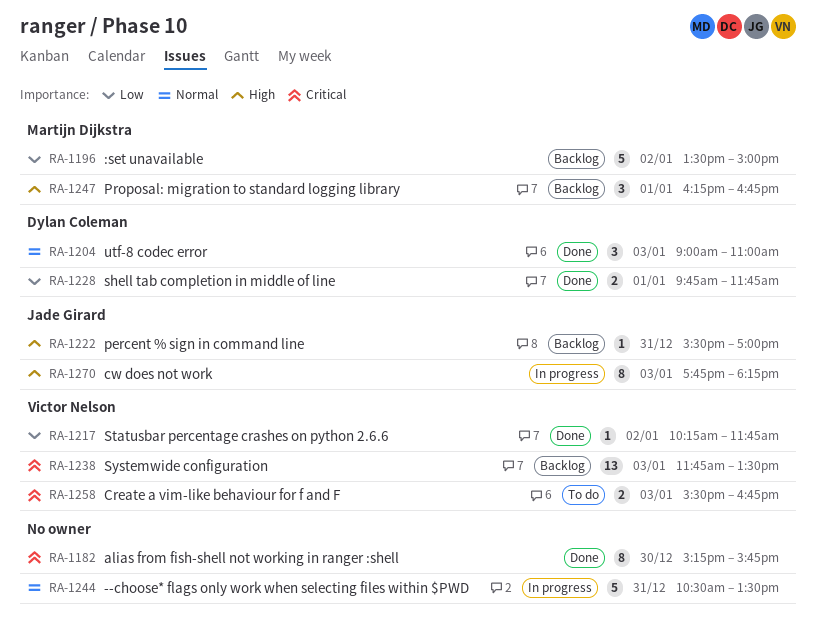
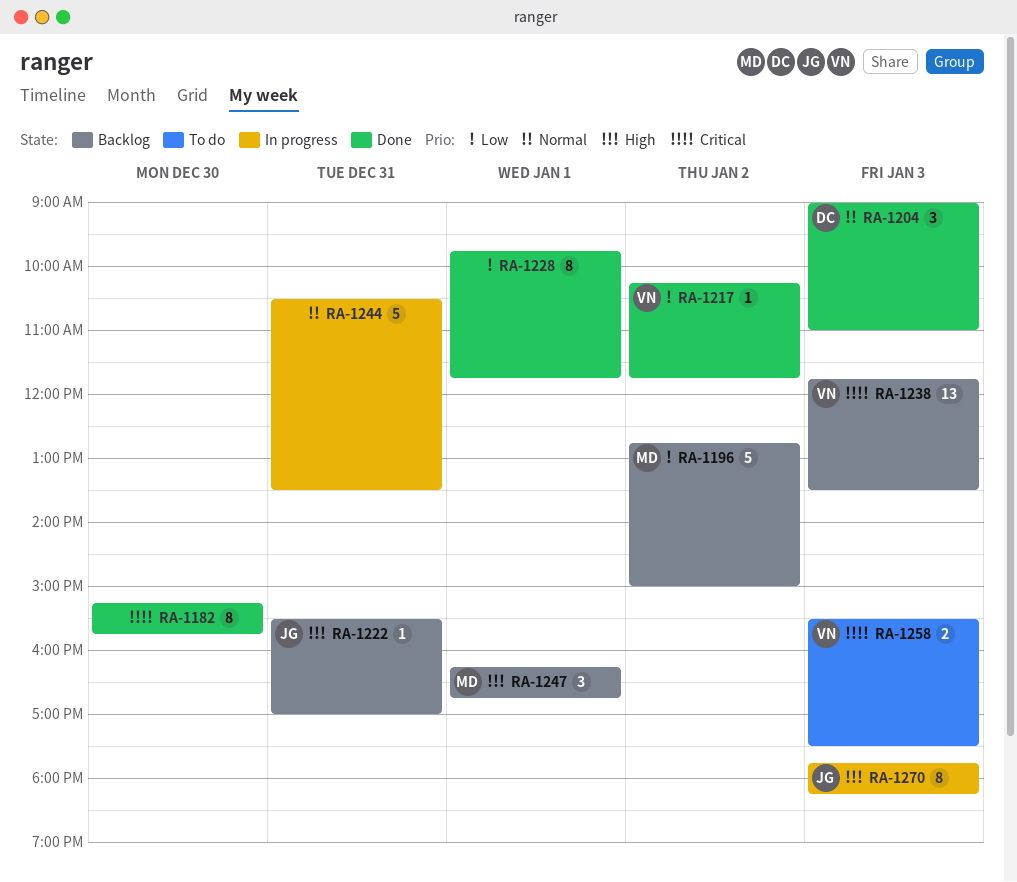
RA-1196, begins: 13:30 -> 12:45
RA-1228, owner: Dylan Coleman -> none
RA-1228, estimate: 2 -> 8
RA-1258, ends: 16:45 -> 17:30

